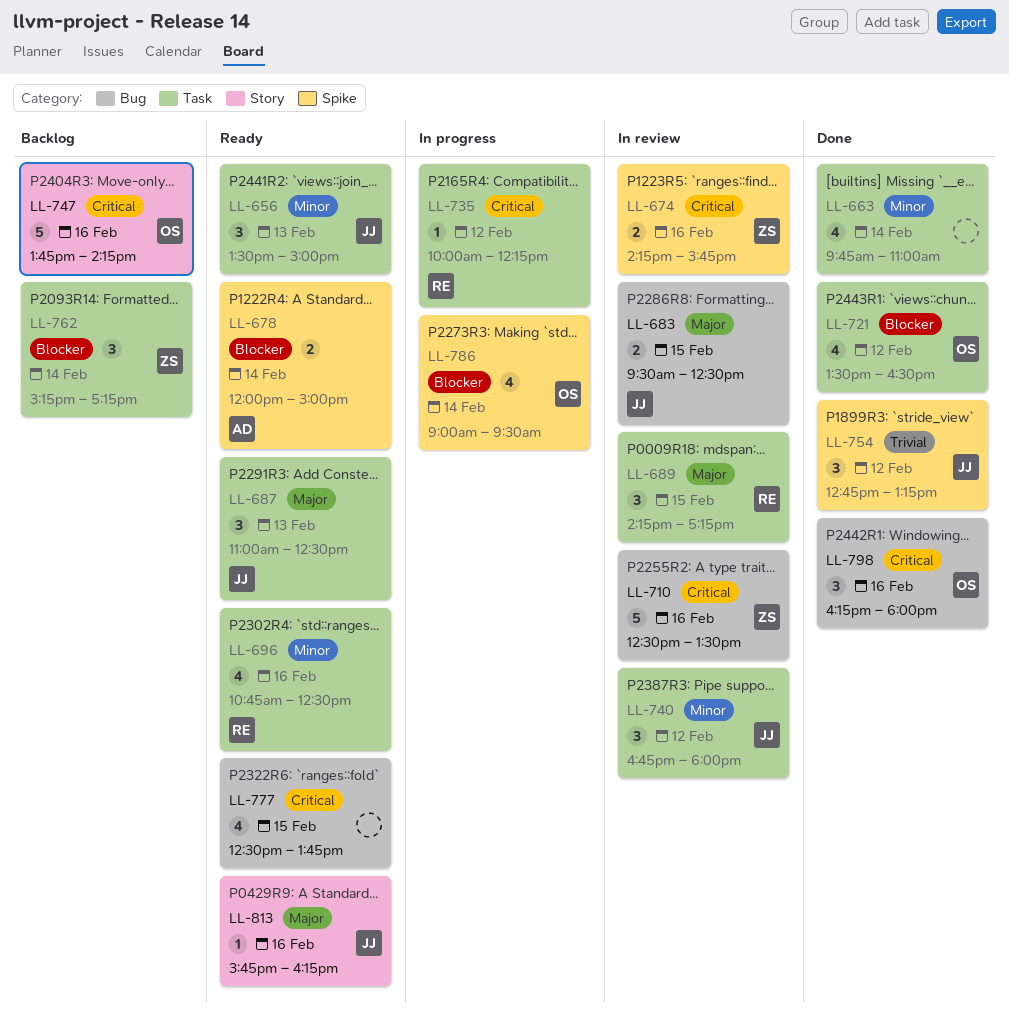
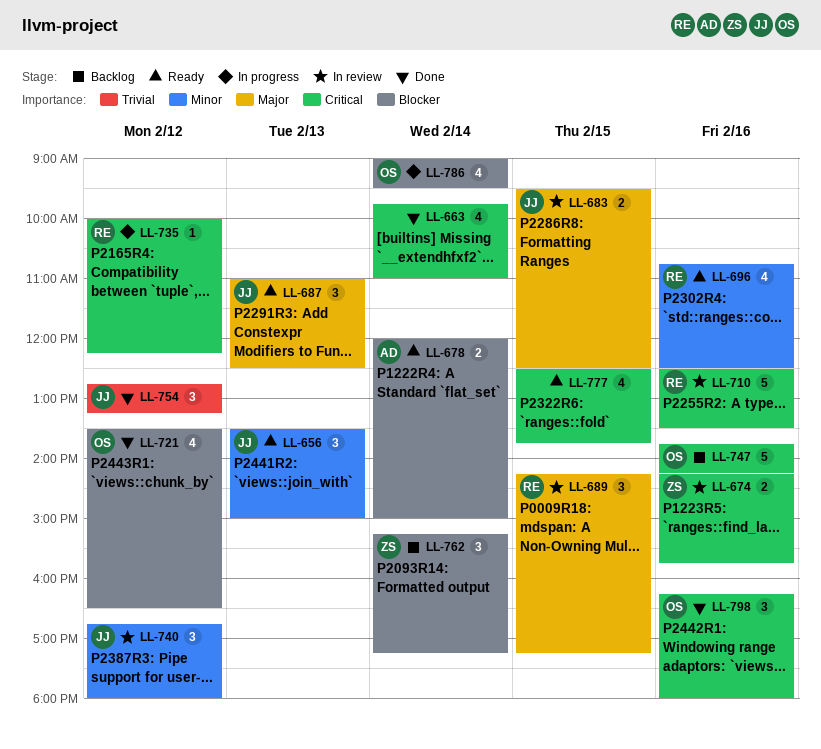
LL-663, priority: Minor -> Critical
LL-710, owner: ZS -> RE
LL-813: present -> none

